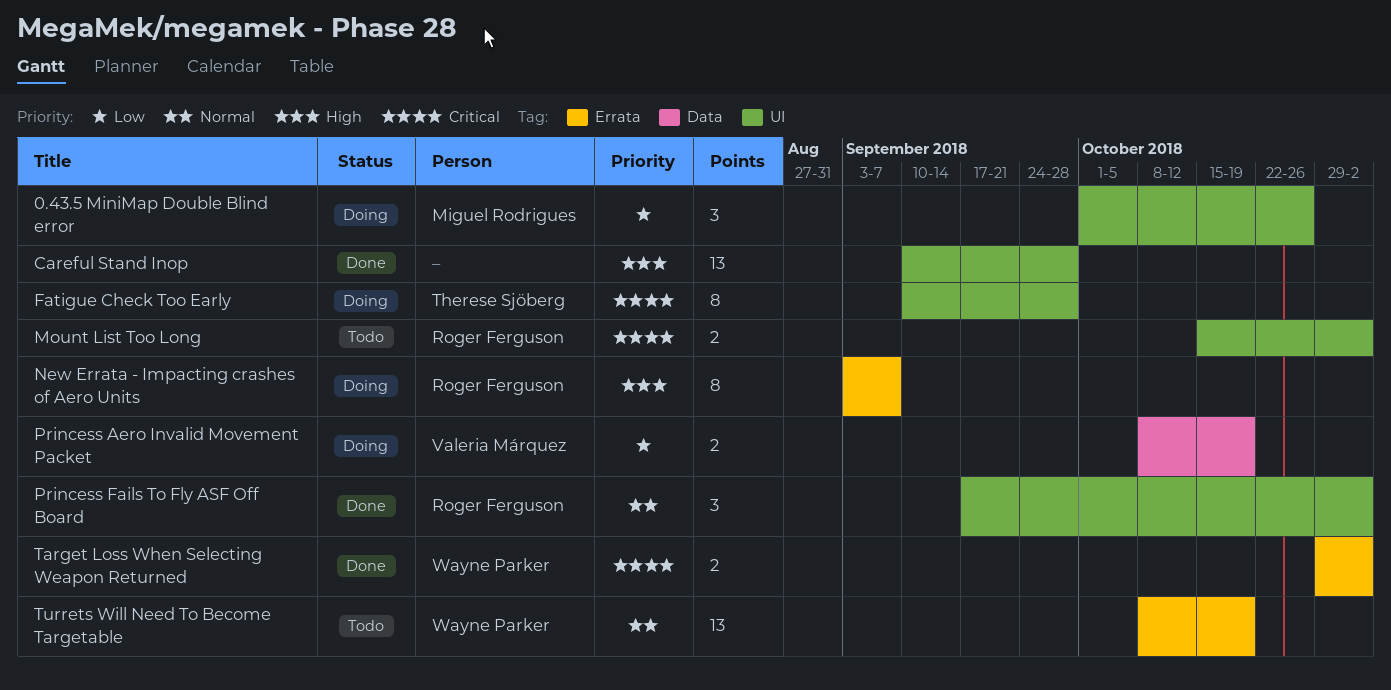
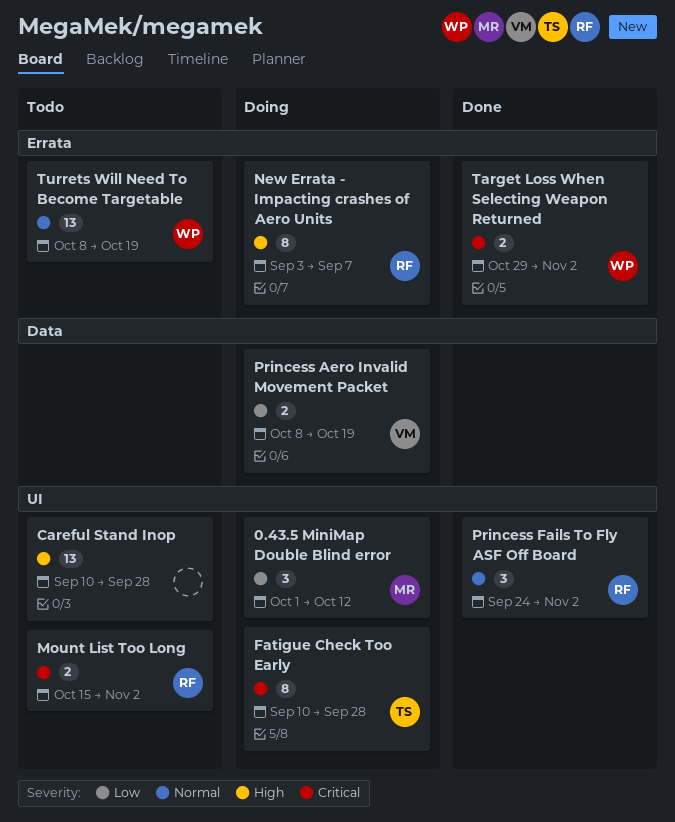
0.43.5 MiniMap Double Blind error, due: Oct 26 -> Oct 12
Careful Stand Inop, status: Done -> Todo
Princess Fails To Fly ASF Off Board, start: Sep 17 -> Sep 24

